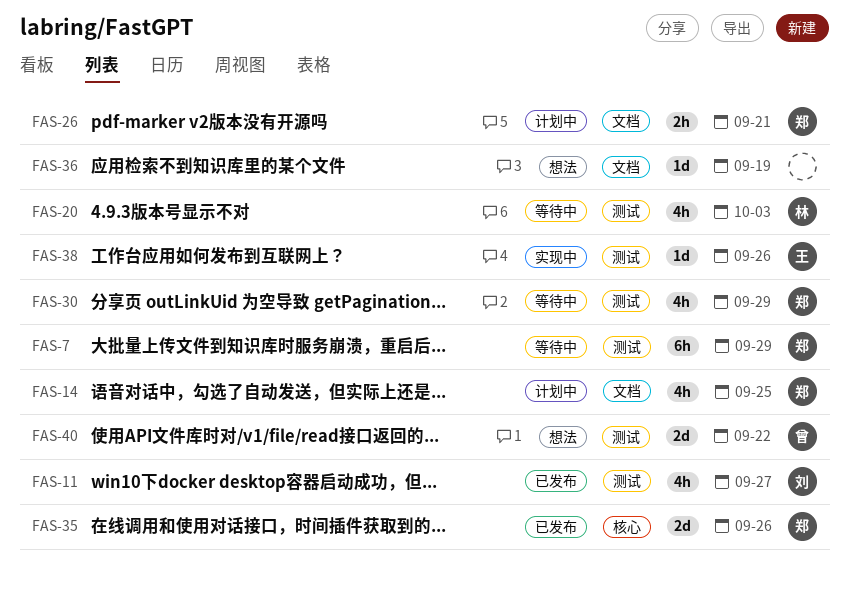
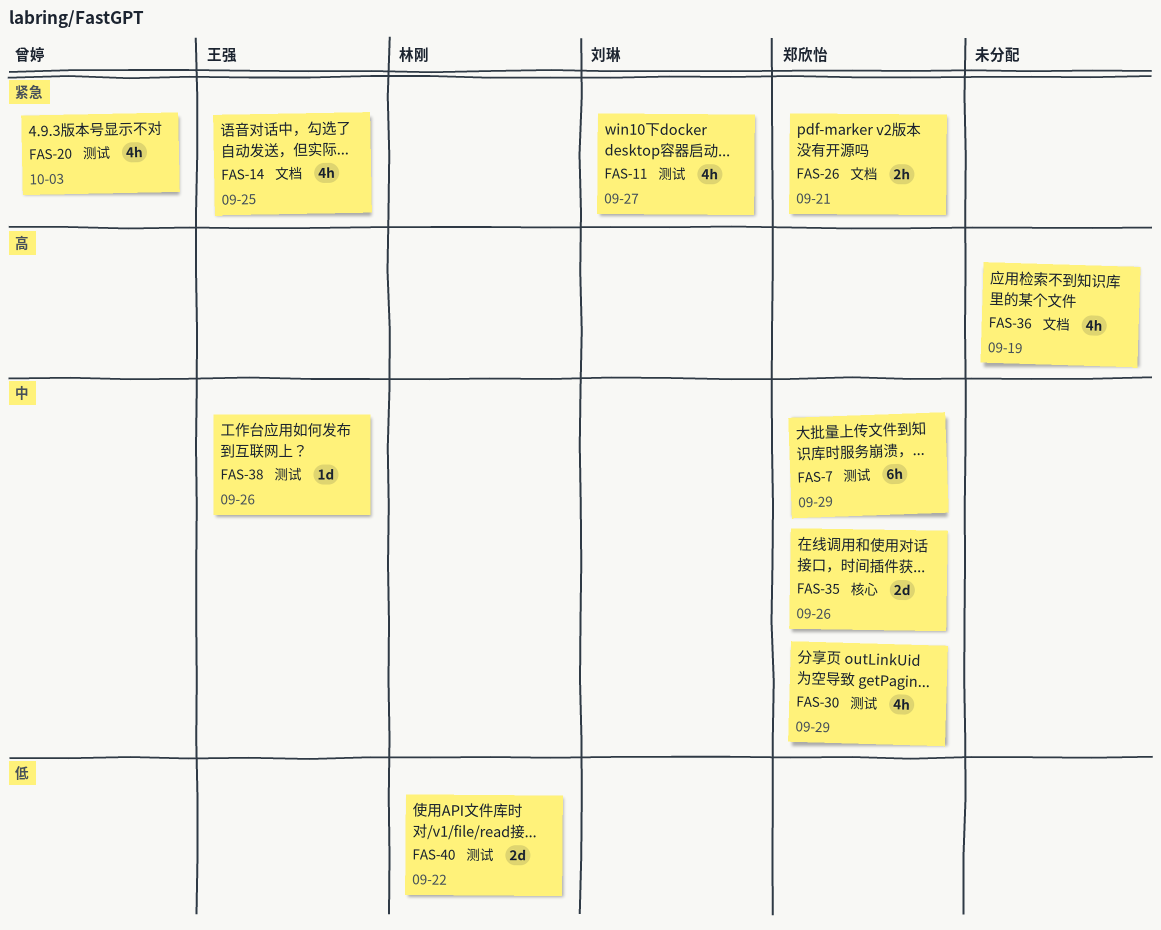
FAS-14, owner: 郑欣怡 -> 王强
FAS-20, owner: 林刚 -> 曾婷
FAS-36, estimate: 1d -> 4h
FAS-40, owner: 曾婷 -> 林刚

